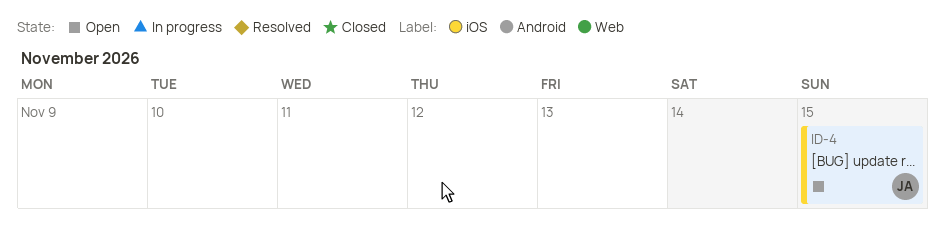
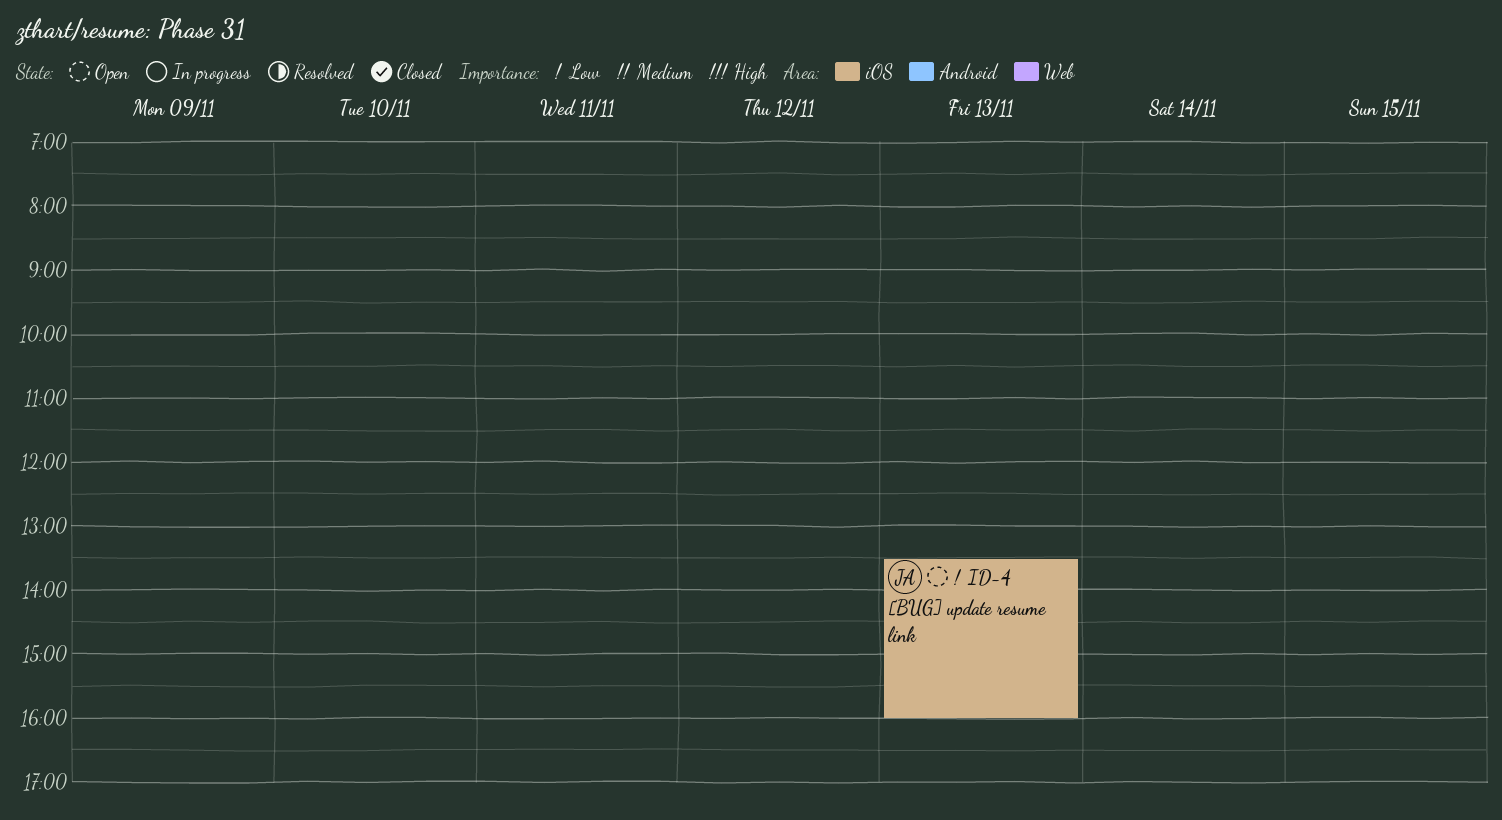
ID-4, day: Nov 15 -> Nov 13

